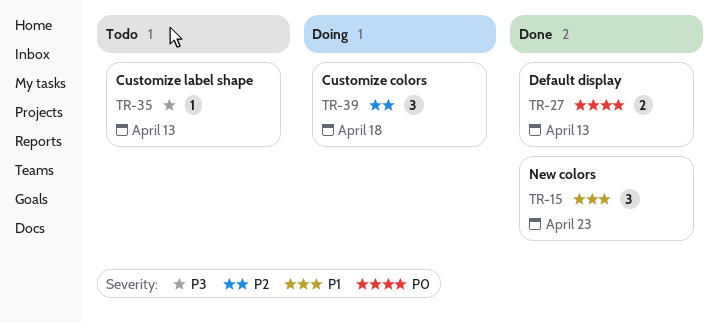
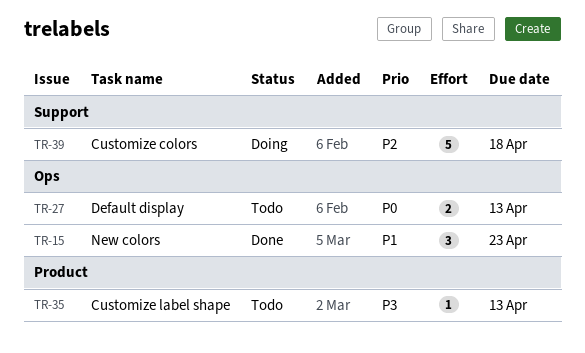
TR-27, status: Done -> Todo
TR-39, estimate: 3 -> 5

